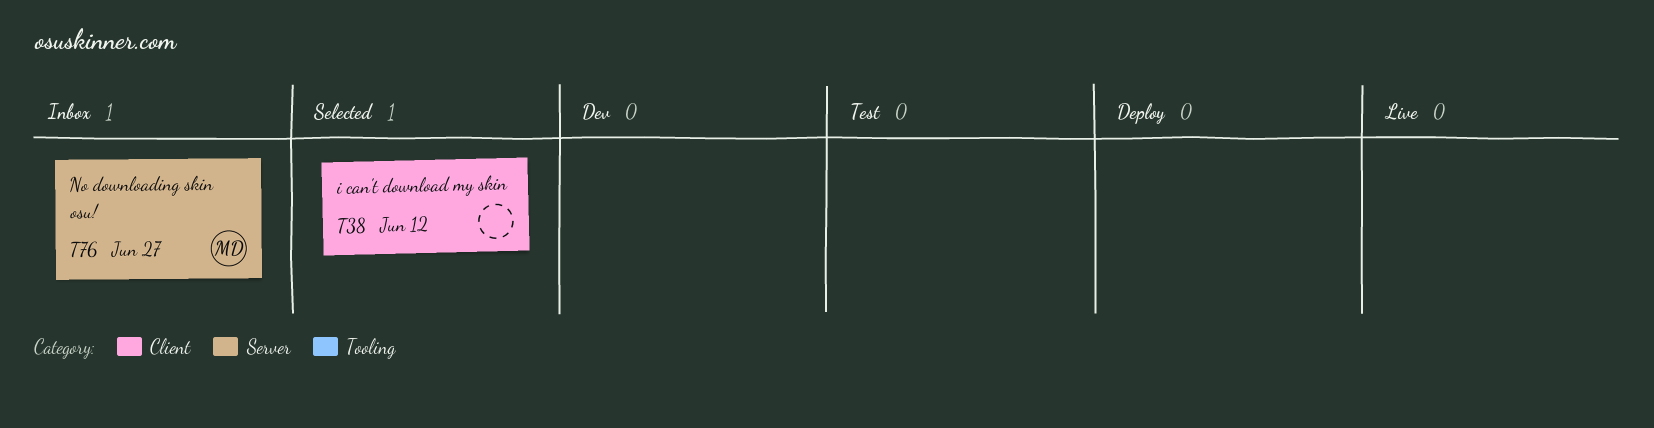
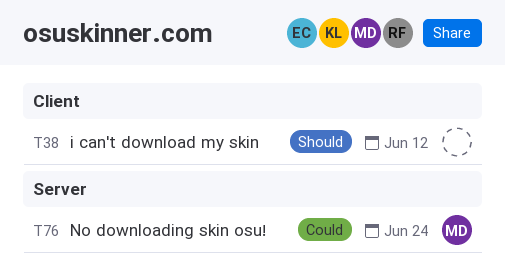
T76, due: Jun 27 -> Jun 24

